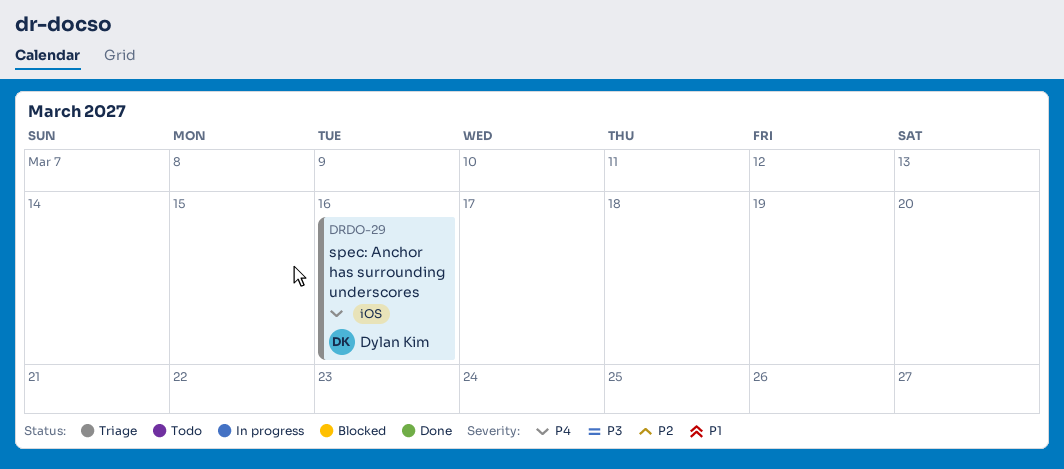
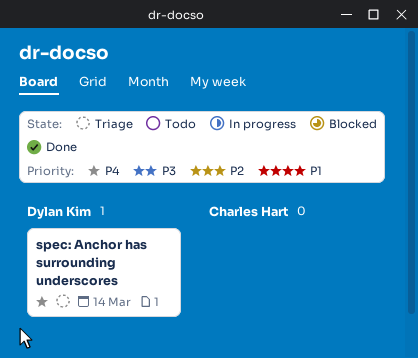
spec: Anchor has surrounding underscores, due: Mar 16 -> Mar 14

